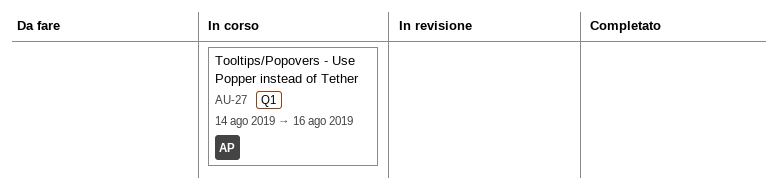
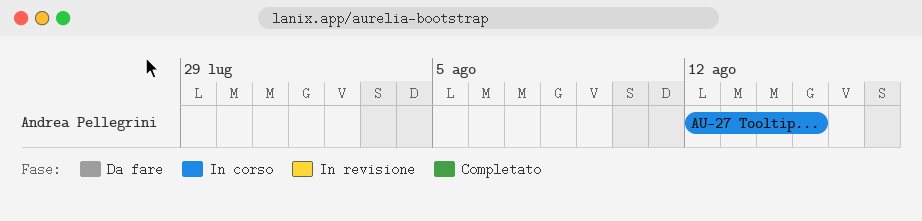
AU-27, start: Aug 14 -> Aug 12
AU-27, due: Aug 16 -> Aug 15

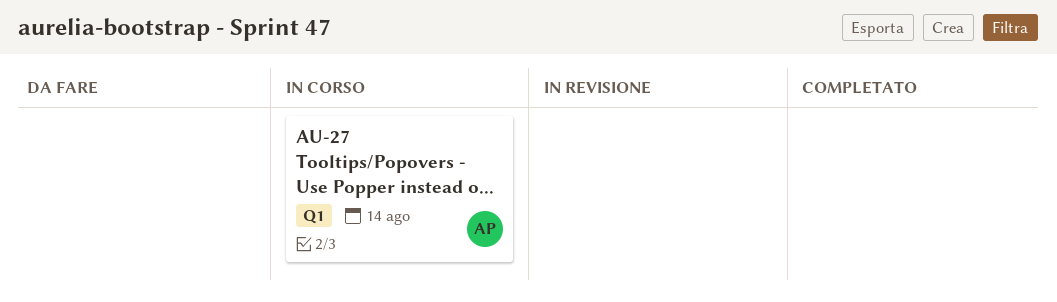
AU-27, due: Aug 15 -> Aug 14

